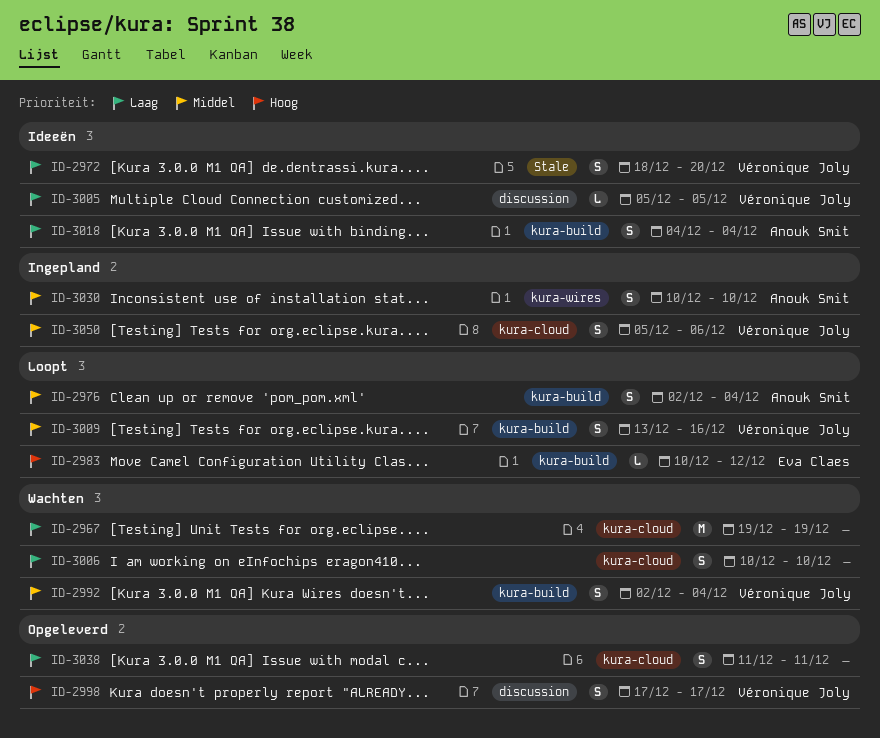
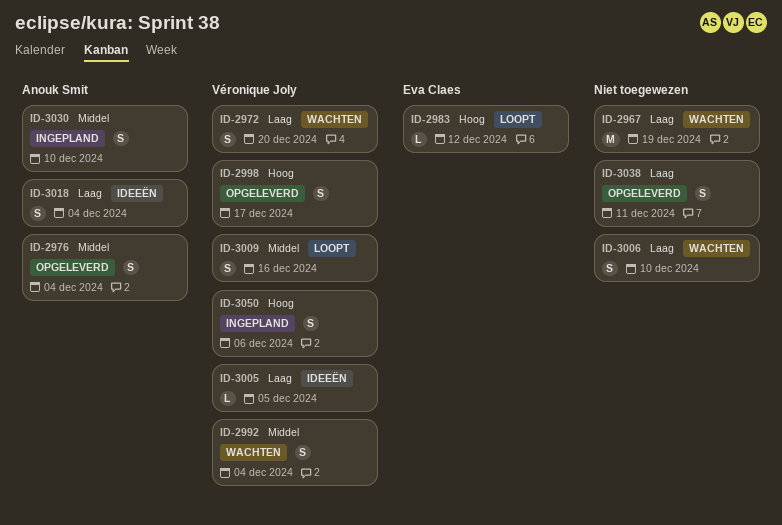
ID-2972, status: Ideeën -> Wachten
ID-2976, status: Loopt -> Opgeleverd
ID-3050, priority: Middel -> Hoog

